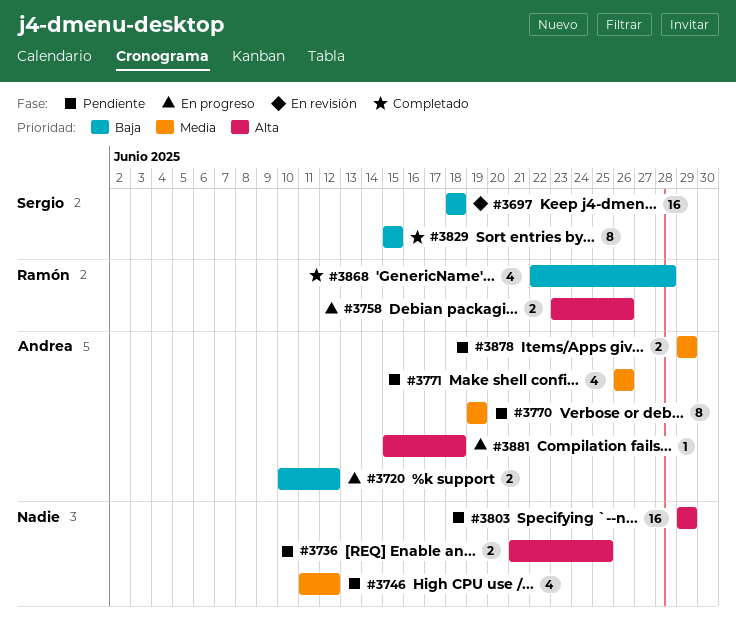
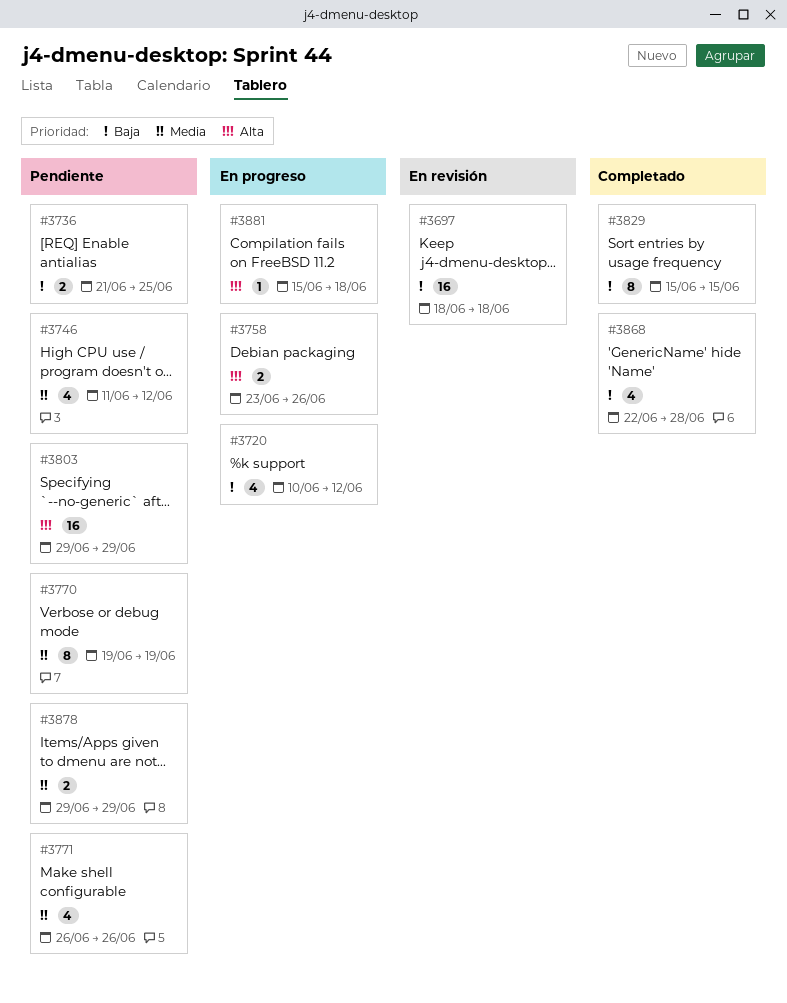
#3720, estimate: 2 -> 4
#3736, priority: Alta -> Baja

